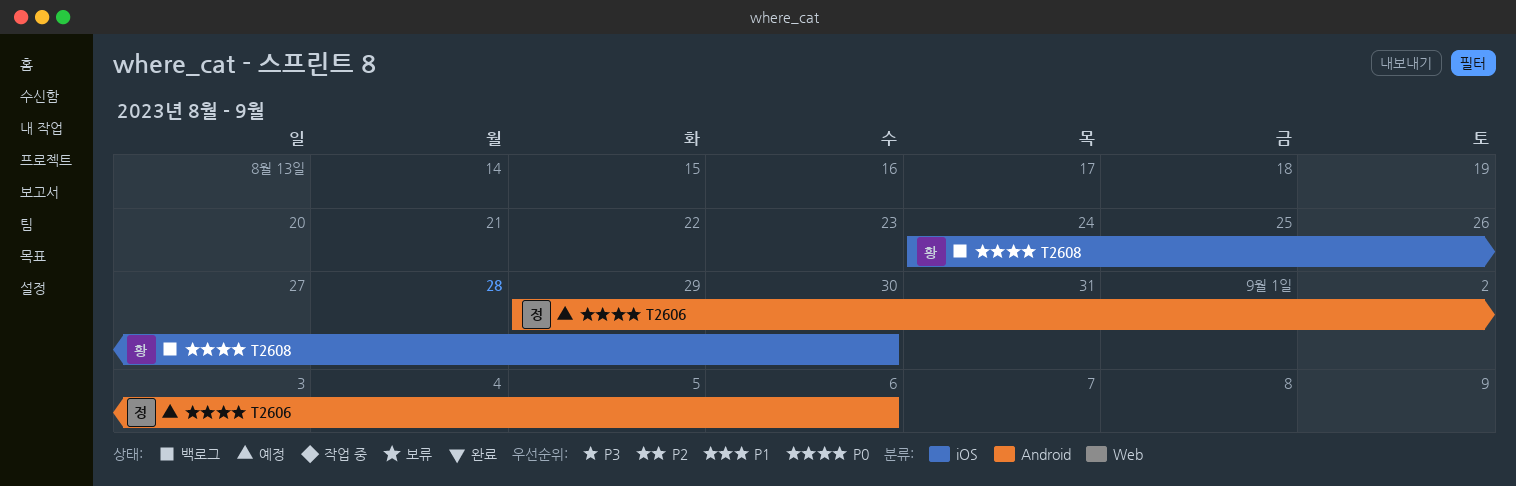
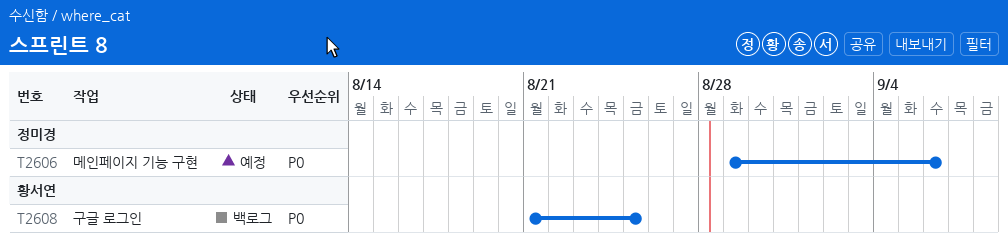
T2608, start: Aug 24 -> Aug 21
T2608, due: Aug 30 -> Aug 25

